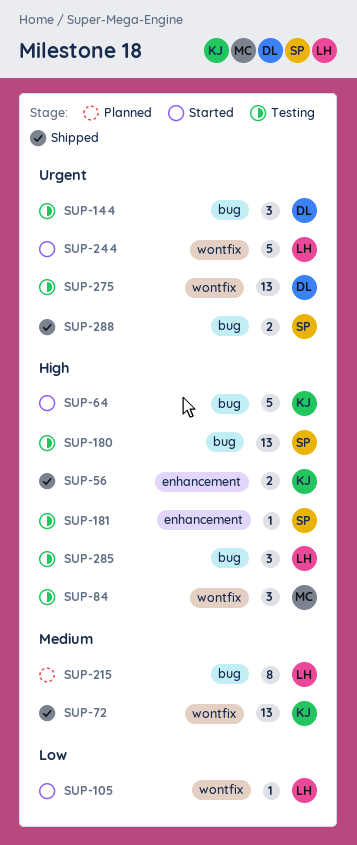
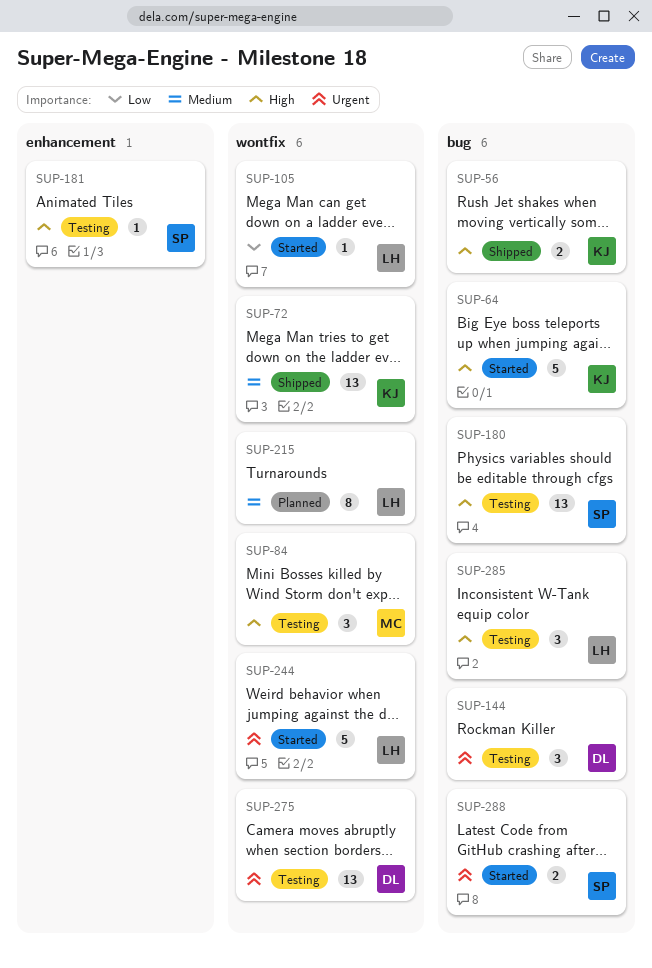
SUP-56, label: enhancement -> bug
SUP-215, label: bug -> wontfix
SUP-288, status: Shipped -> Started

